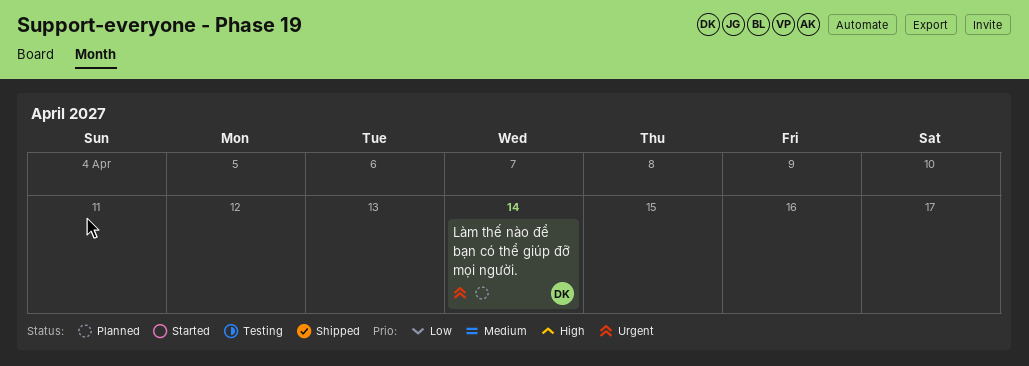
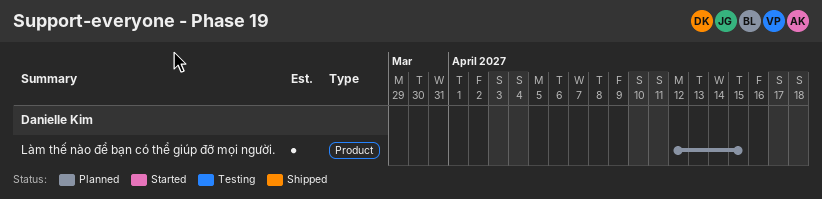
Làm thế nào để bạn có thể giúp đỡ mọi người., due: Apr 14 -> Apr 15

